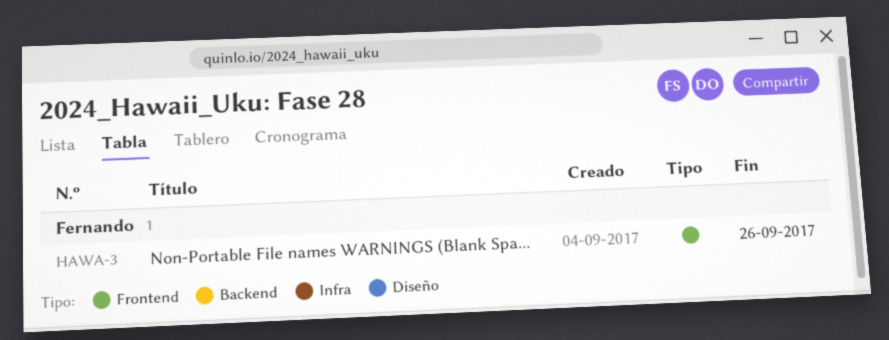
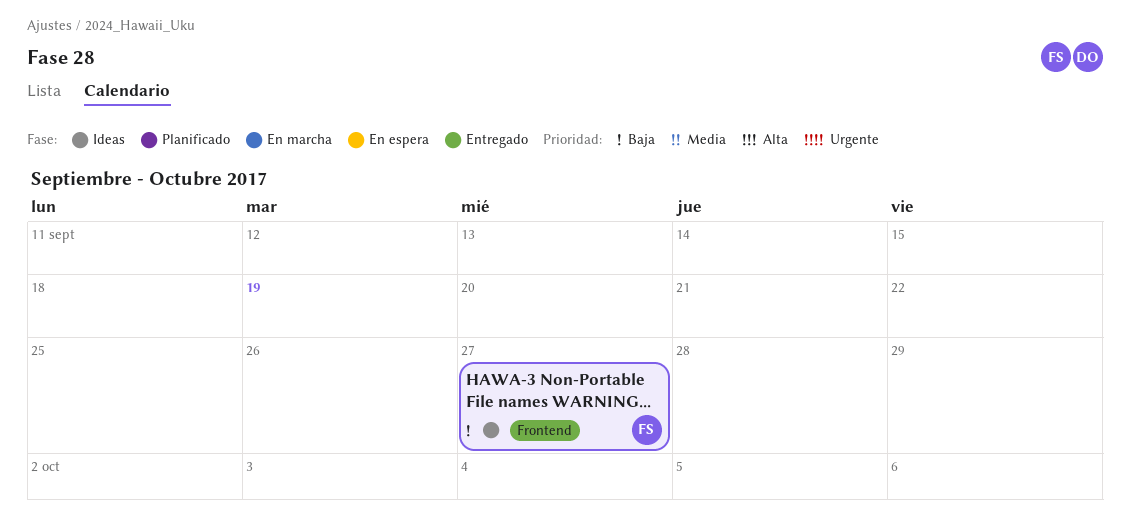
HAWA-3, due: Sep 26 -> Sep 27

